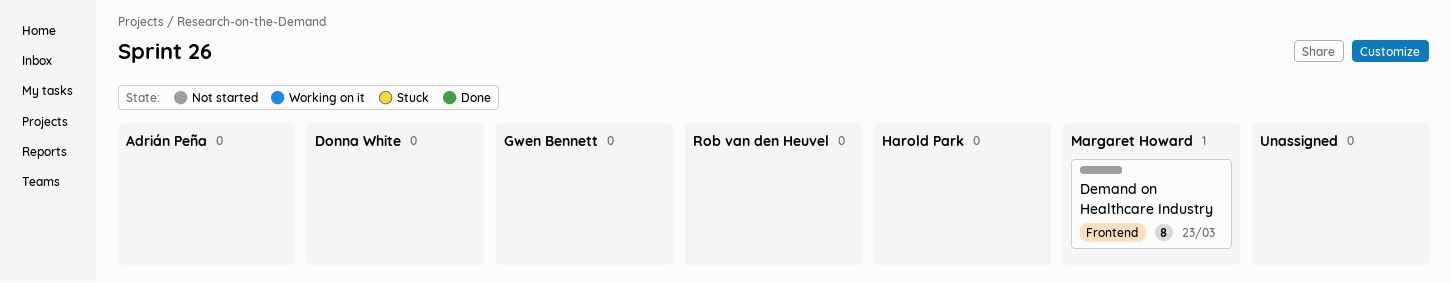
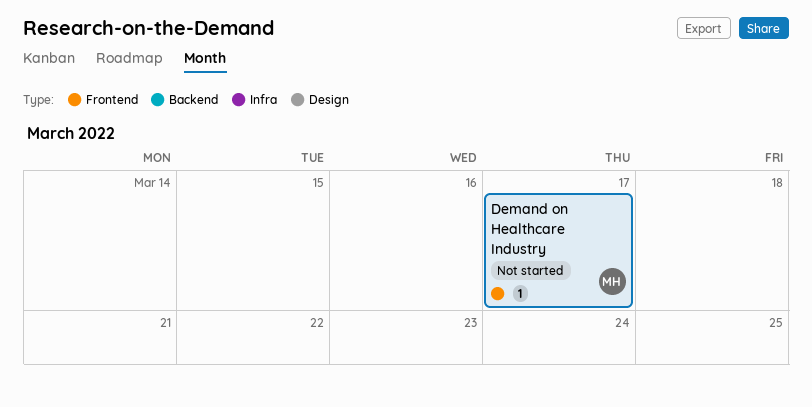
Demand on Healthcare Industry, estimate: 8 -> 1
Demand on Healthcare Industry, due: Mar 23 -> Mar 17

